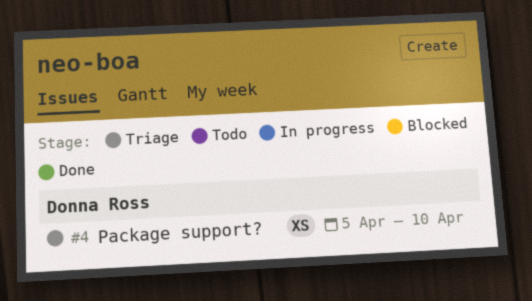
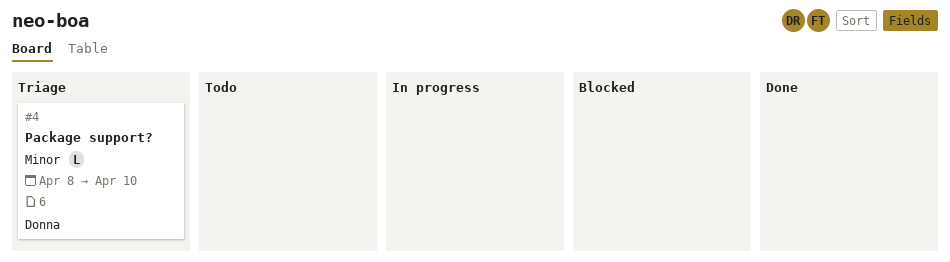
#4, estimate: XS -> L
#4, start: Apr 5 -> Apr 8

